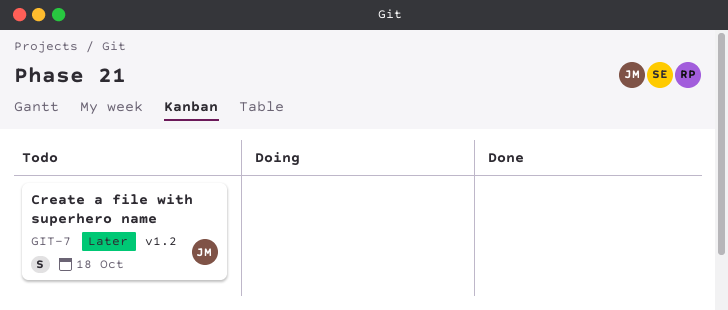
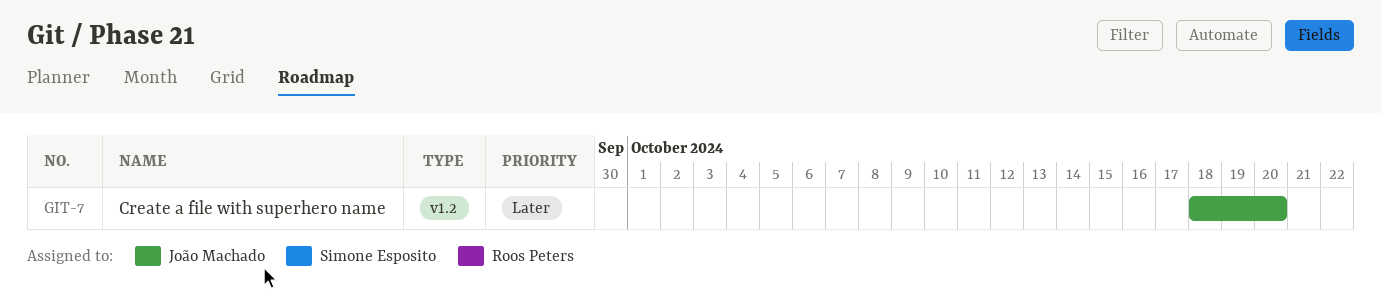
GIT-7, due: Oct 18 -> Oct 20

